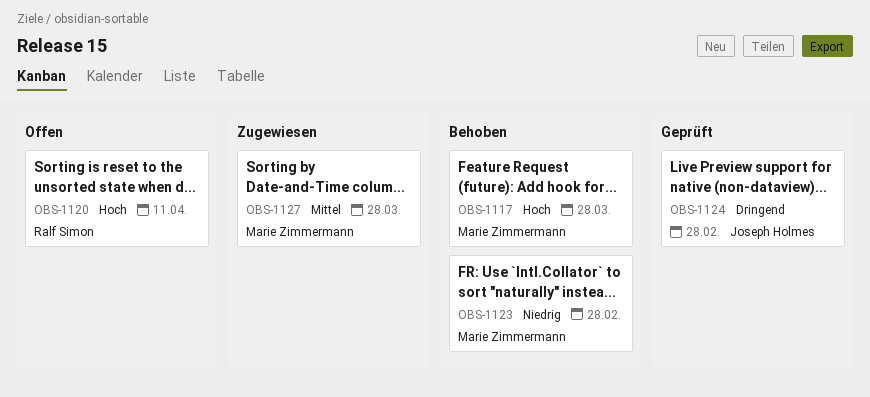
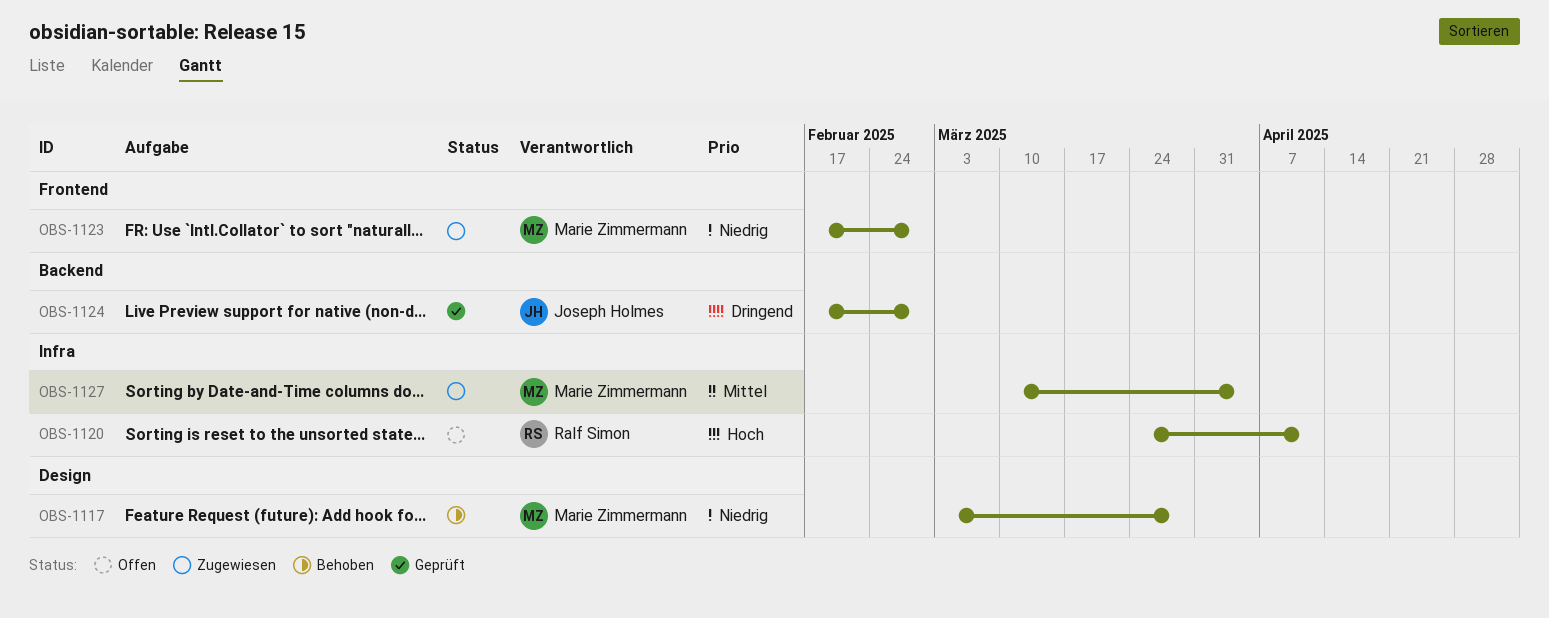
OBS-1117, priority: Hoch -> Niedrig
OBS-1123, status: Behoben -> Zugewiesen
OBS-1127, due: Mar 28 -> Apr 4

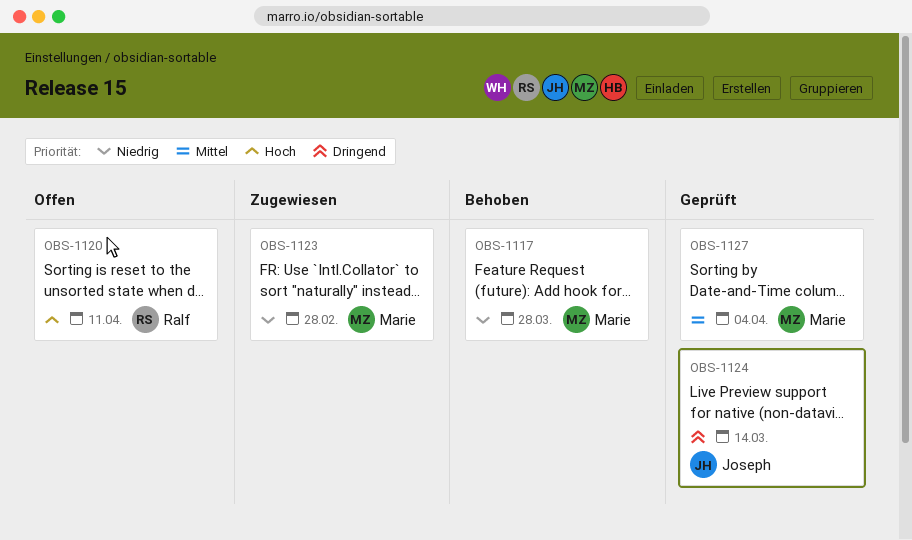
OBS-1124, due: Feb 28 -> Mar 14
OBS-1127, status: Zugewiesen -> Geprüft

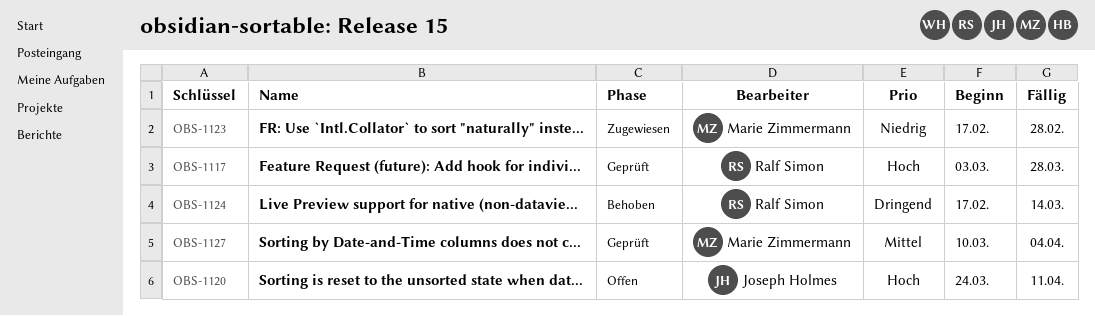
OBS-1117, status: Behoben -> Geprüft
OBS-1117, owner: Marie Zimmermann -> Ralf Simon
OBS-1117, priority: Niedrig -> Hoch
OBS-1120, owner: Ralf Simon -> Joseph Holmes
OBS-1124, status: Geprüft -> Behoben
OBS-1124, owner: Joseph Holmes -> Ralf Simon

